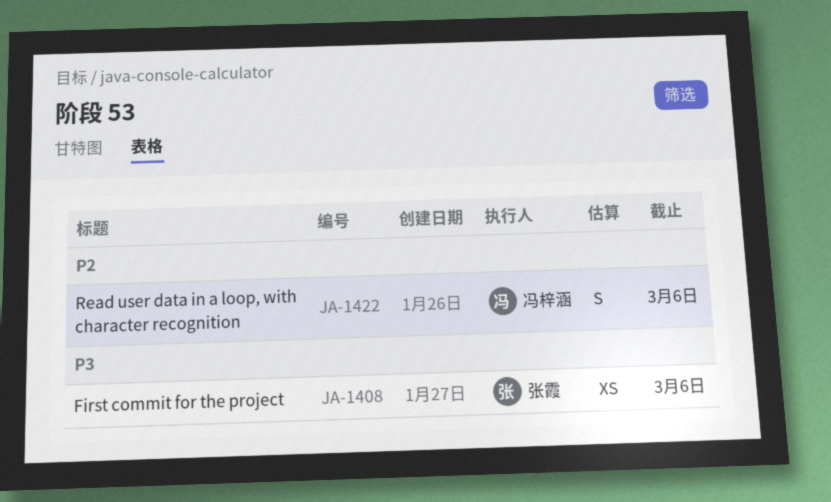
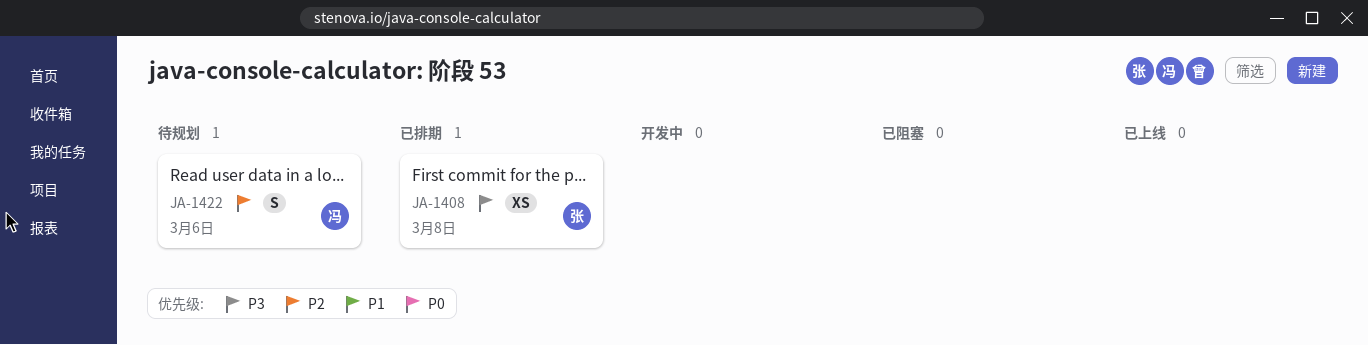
JA-1408, due: Mar 6 -> Mar 8

